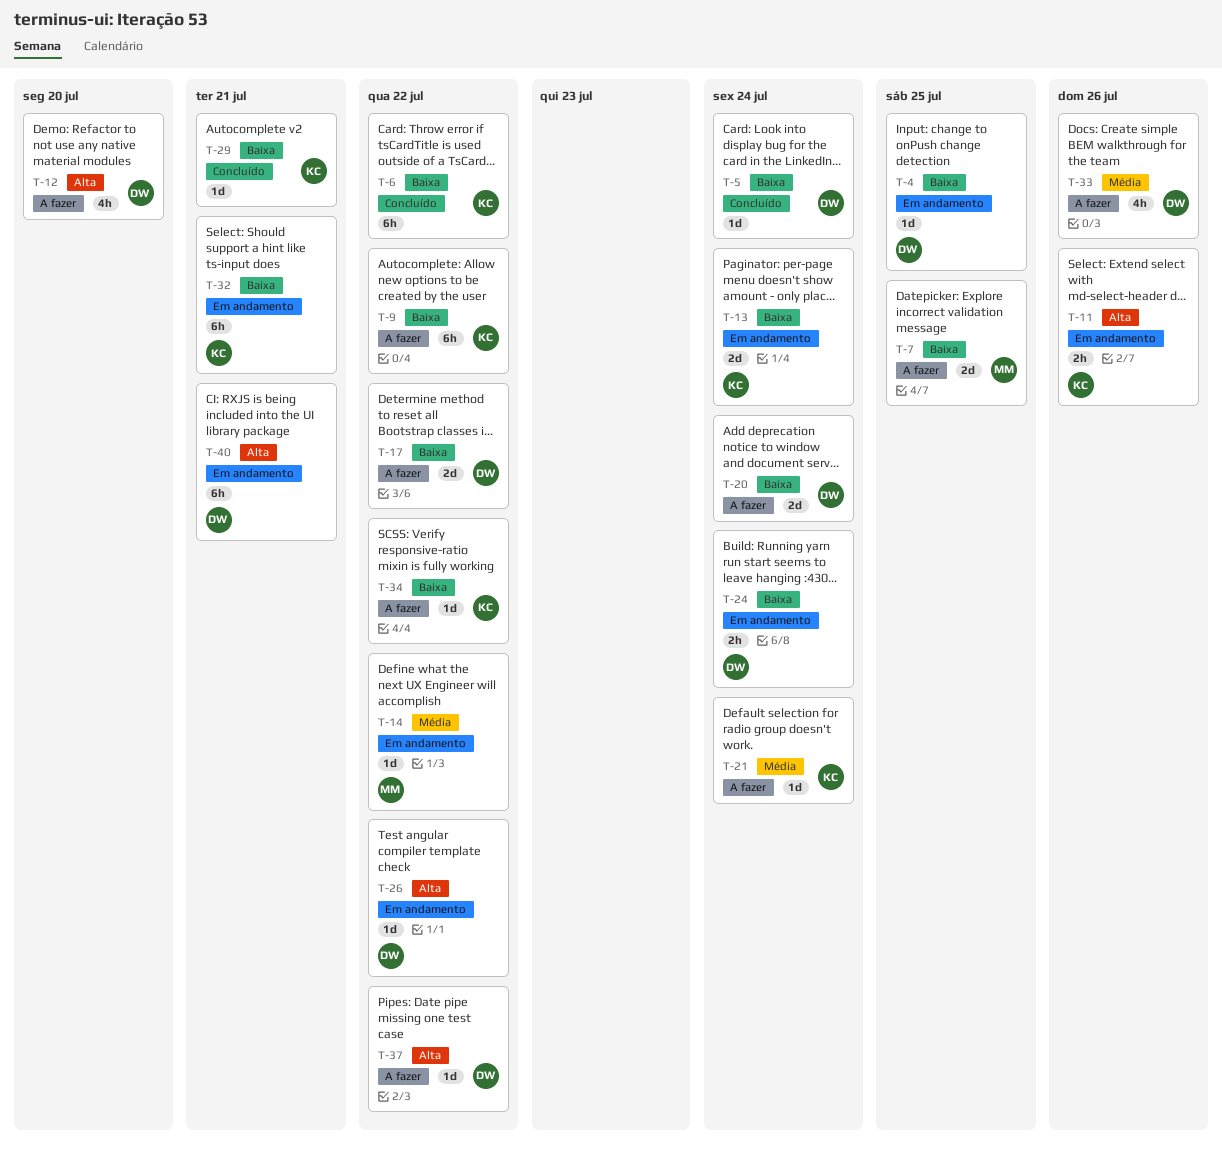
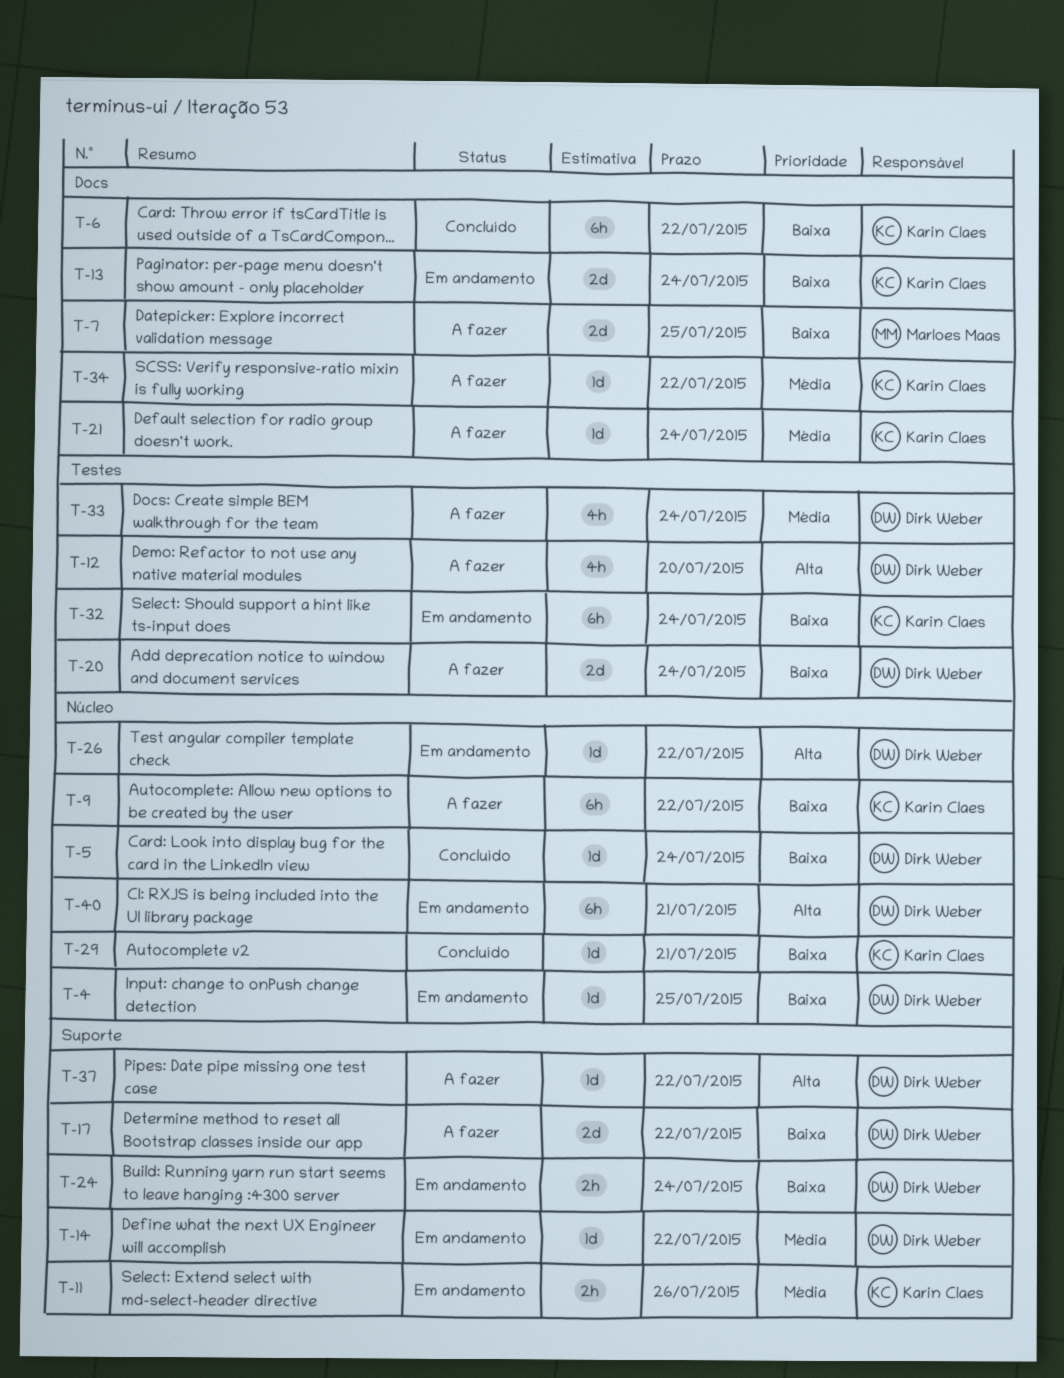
T-11, priority: Alta -> Média
T-14, owner: Marloes Maas -> Dirk Weber
T-32, due: Jul 21 -> Jul 24
T-33, due: Jul 26 -> Jul 24
T-34, priority: Baixa -> Média

